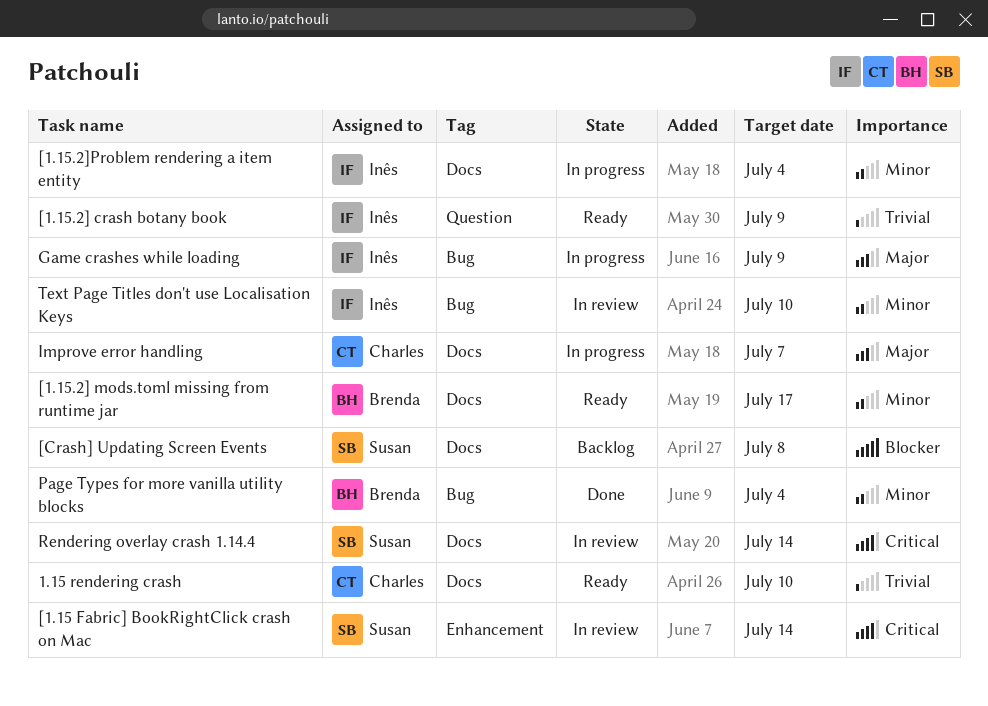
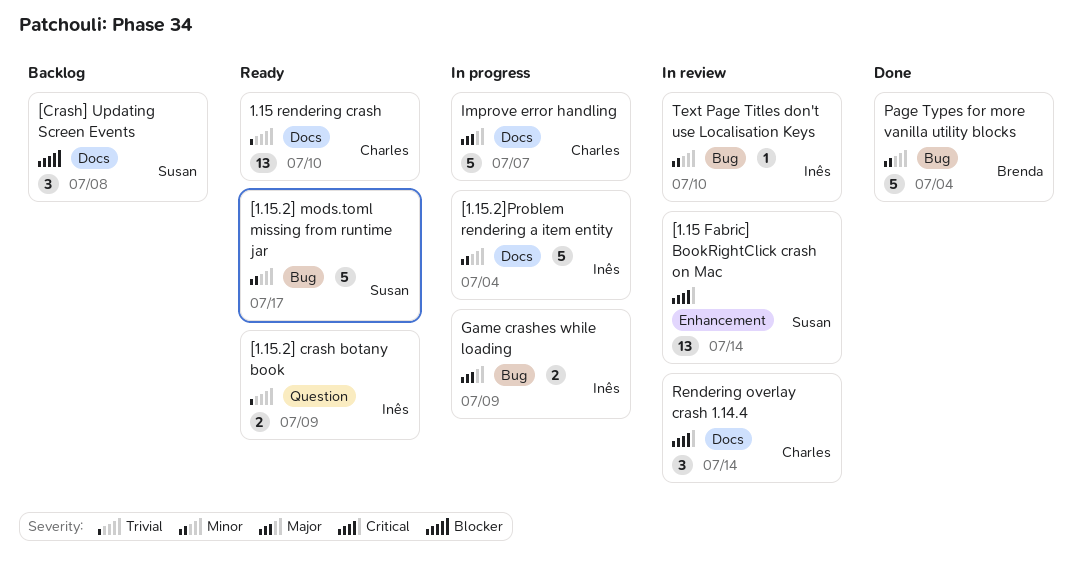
[1.15.2] mods.toml missing from runtime jar, owner: Brenda -> Susan
[1.15.2] mods.toml missing from runtime jar, label: Docs -> Bug
Rendering overlay crash 1.14.4, owner: Susan -> Charles

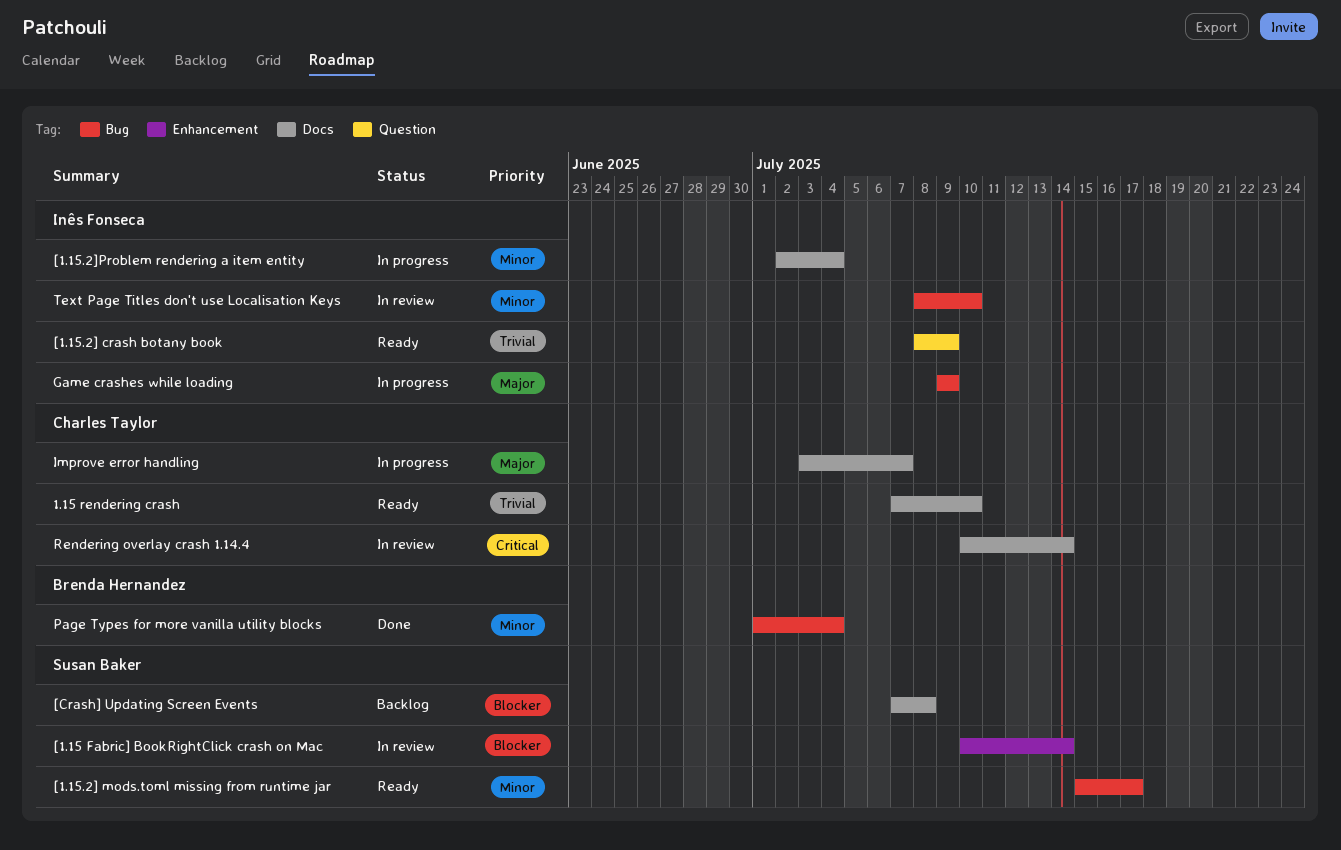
[1.15 Fabric] BookRightClick crash on Mac, priority: Critical -> Blocker

